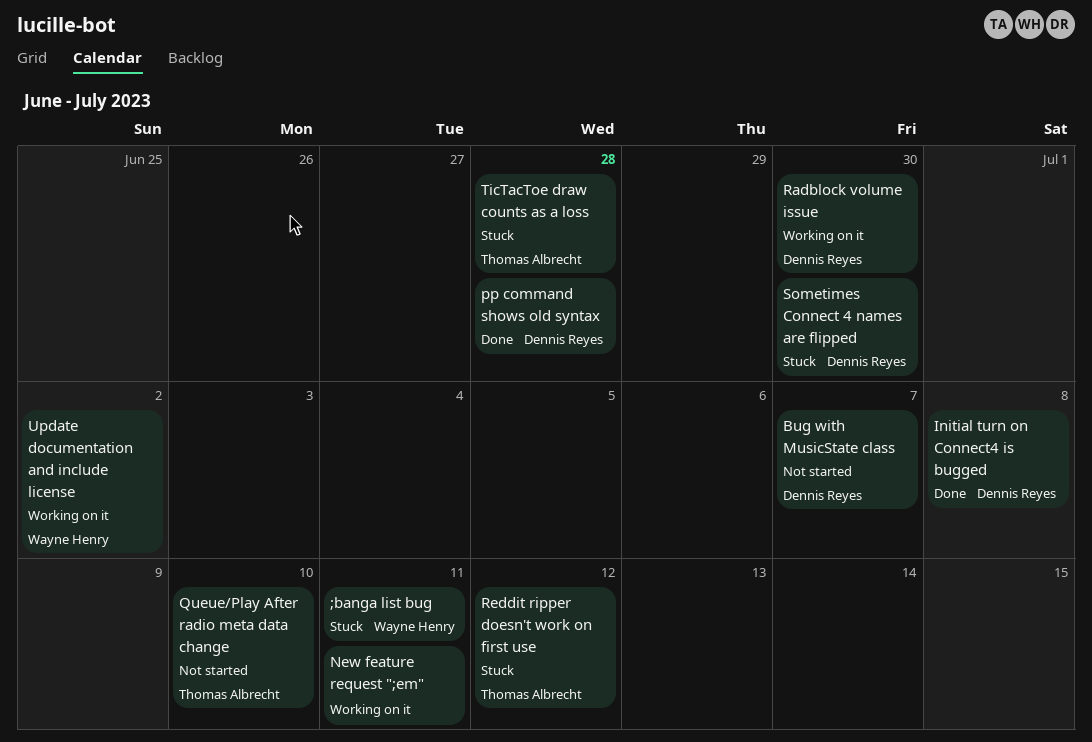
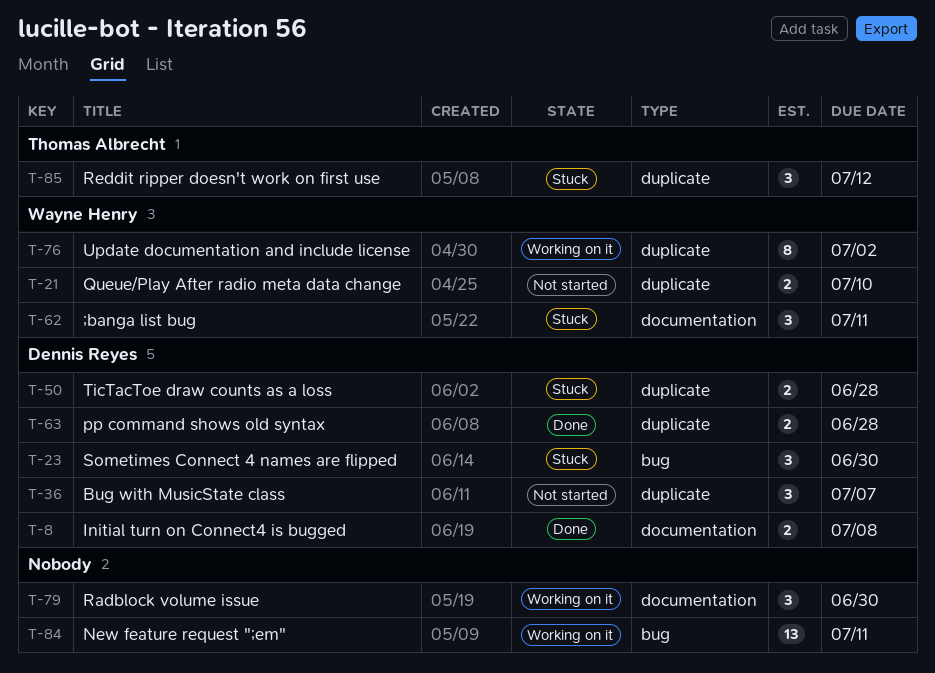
Queue/Play After radio meta data change, owner: Thomas Albrecht -> Wayne Henry
Radblock volume issue, owner: Dennis Reyes -> none
TicTacToe draw counts as a loss, owner: Thomas Albrecht -> Dennis Reyes

